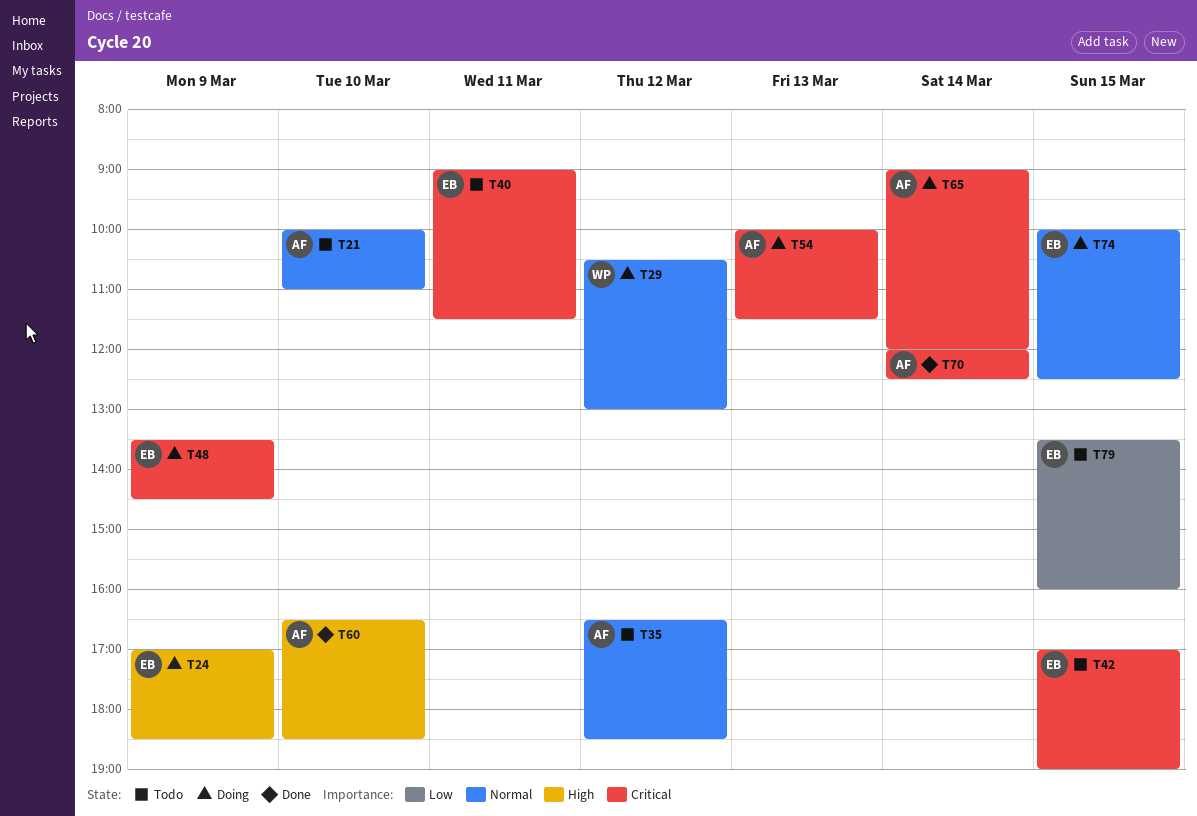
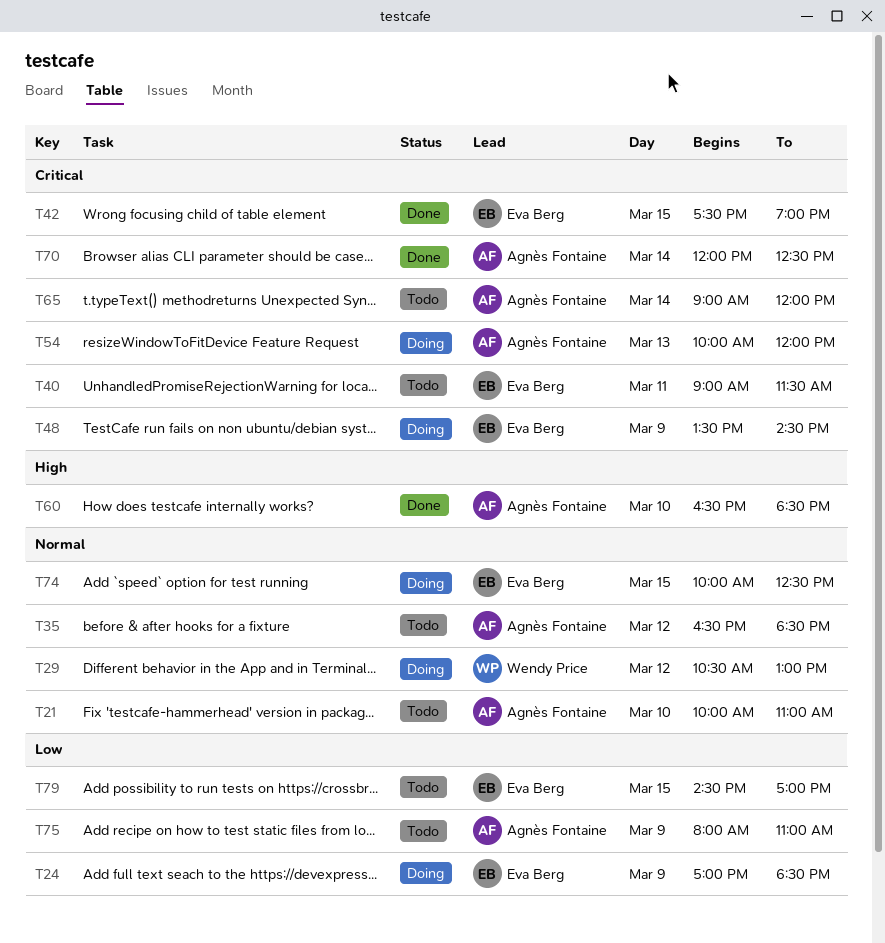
T24, priority: High -> Low
T42, status: Todo -> Done
T42, begins: 17:00 -> 17:30
T54, ends: 11:30 -> 12:00
T65, status: Doing -> Todo
T75: none -> present
T79, begins: 13:30 -> 14:30
T79, ends: 16:00 -> 17:00

